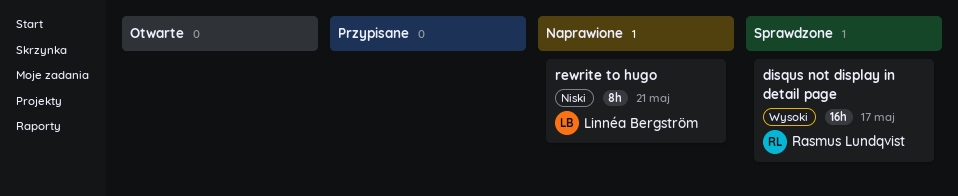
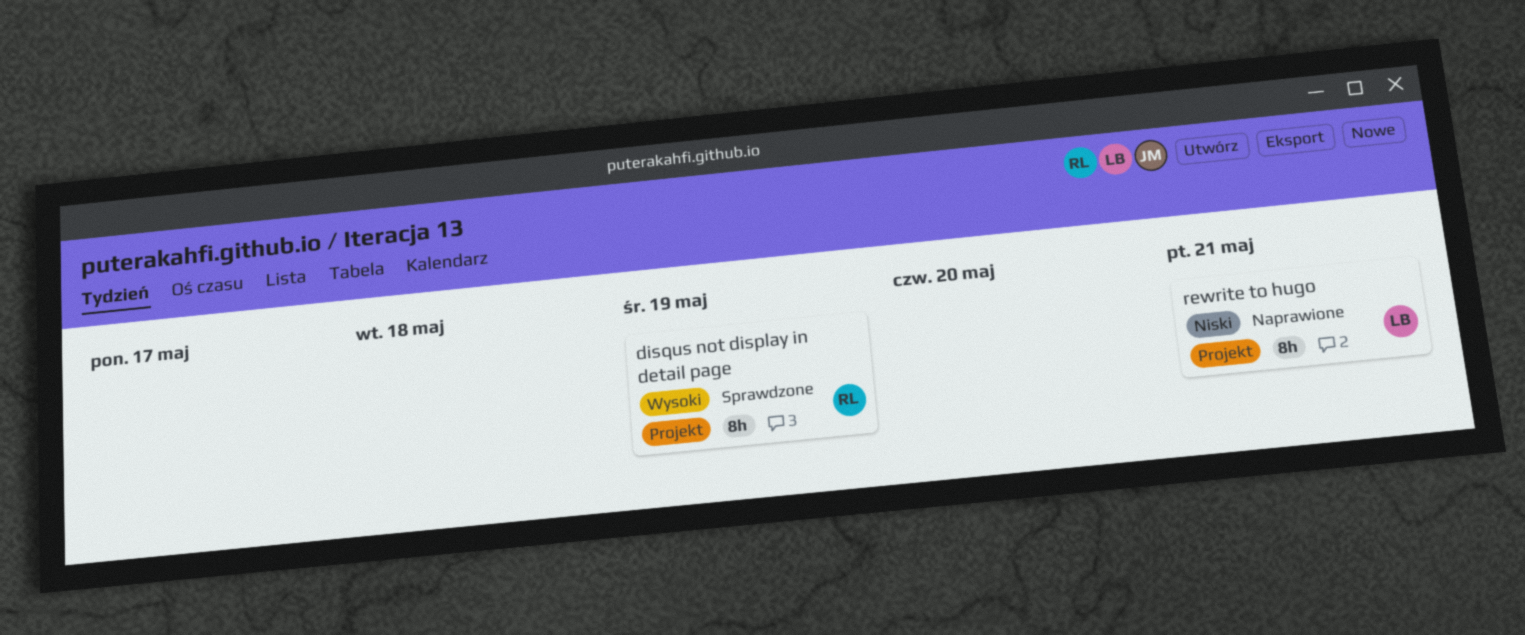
disqus not display in detail page, estimate: 16h -> 8h
disqus not display in detail page, due: May 17 -> May 19

